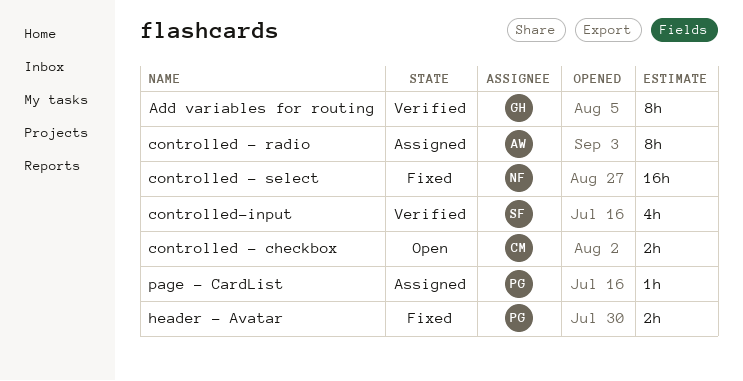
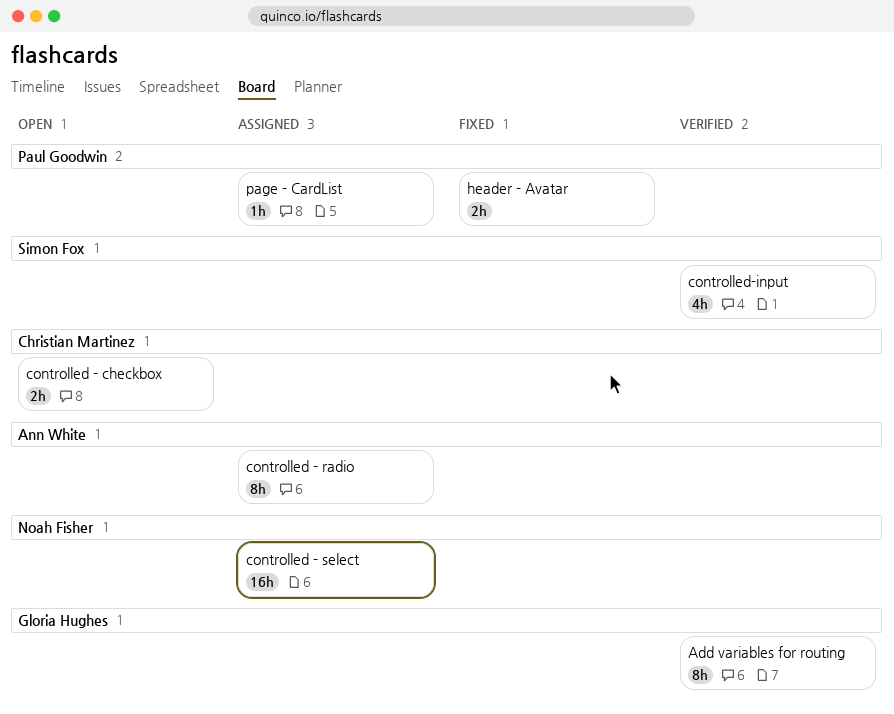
controlled - select, status: Fixed -> Assigned

